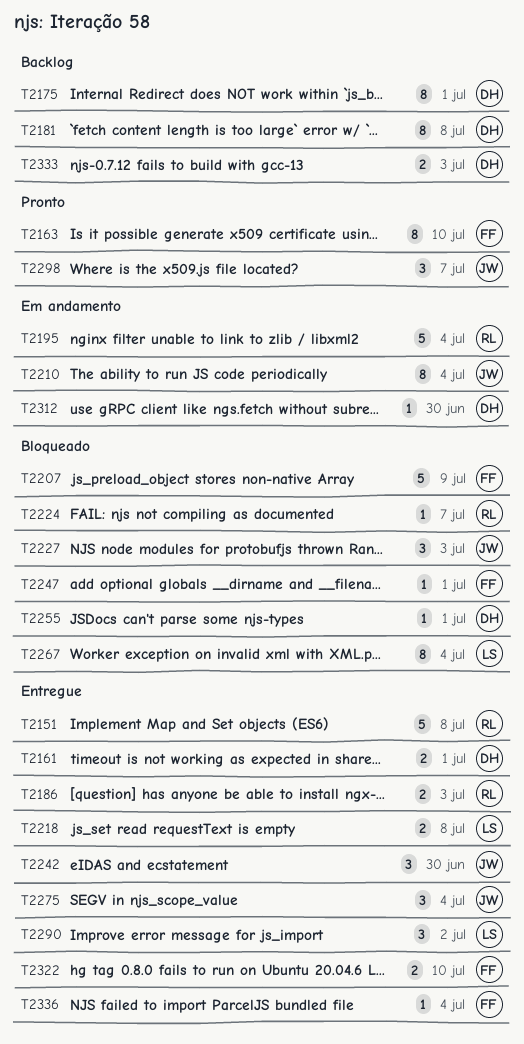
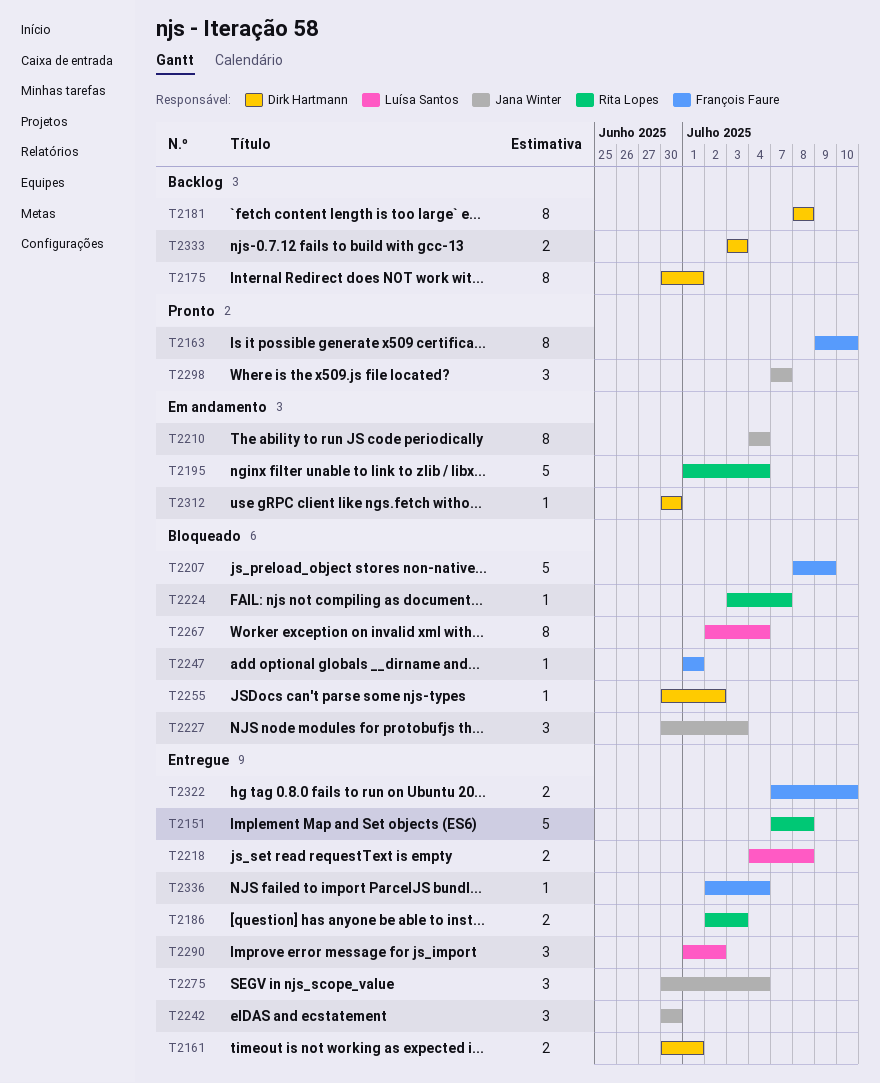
T2255, due: Jul 1 -> Jul 2

